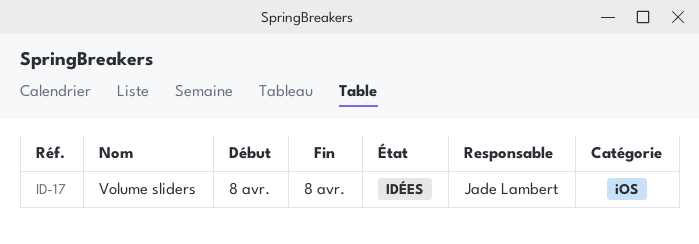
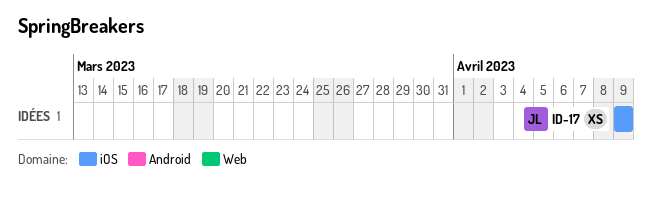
ID-17, start: Apr 8 -> Apr 9
ID-17, due: Apr 8 -> Apr 9

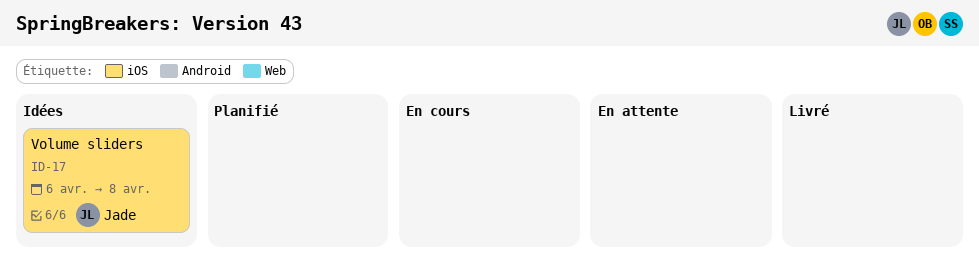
ID-17, start: Apr 9 -> Apr 6
ID-17, due: Apr 9 -> Apr 8

